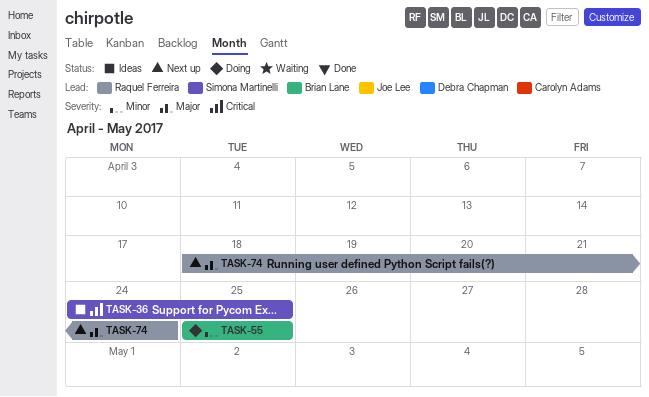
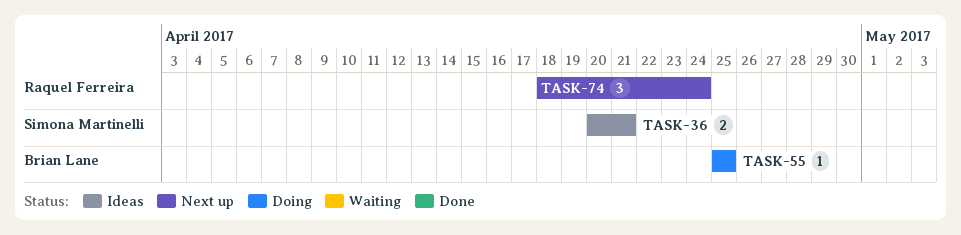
TASK-36, start: Apr 24 -> Apr 20
TASK-36, due: Apr 25 -> Apr 21

